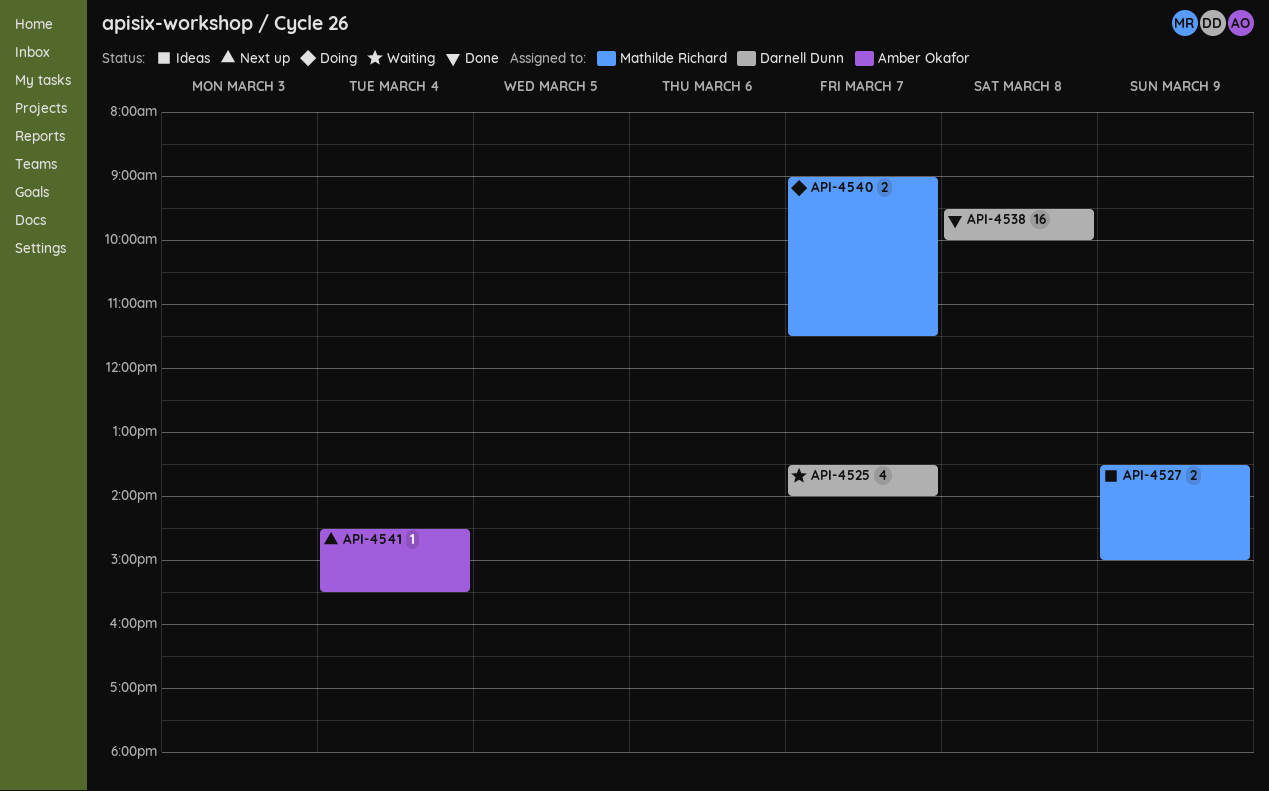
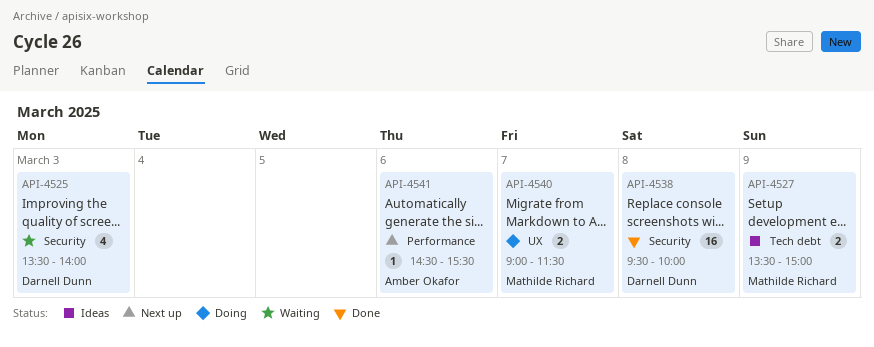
API-4525, day: Mar 7 -> Mar 3
API-4541, day: Mar 4 -> Mar 6

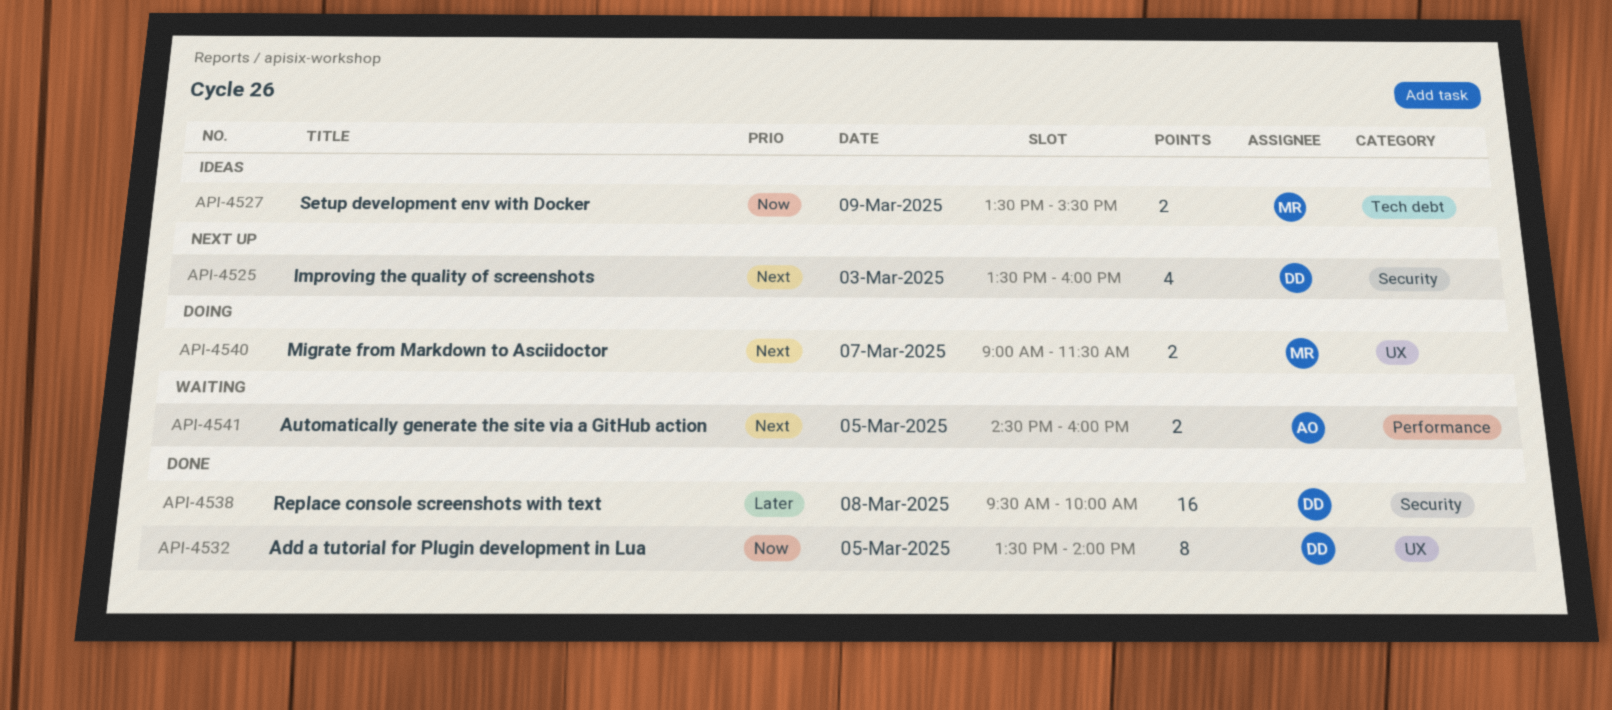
API-4525, status: Waiting -> Next up
API-4525, ends: 14:00 -> 16:00
API-4527, ends: 15:00 -> 15:30
API-4532: none -> present
API-4541, status: Next up -> Waiting
API-4541, estimate: 1 -> 2
API-4541, day: Mar 6 -> Mar 5
API-4541, ends: 15:30 -> 16:00

